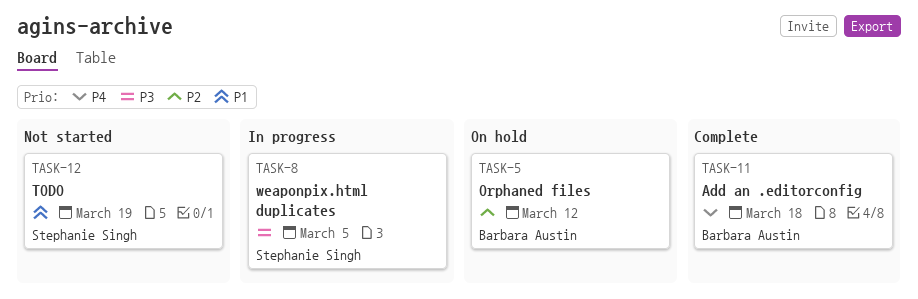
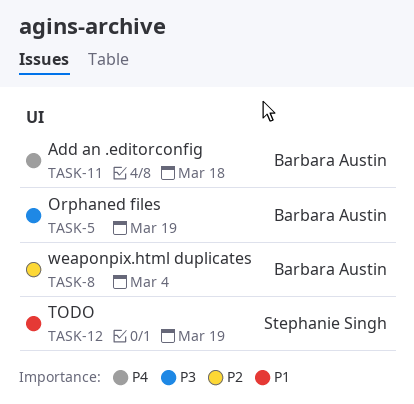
TASK-5, priority: P2 -> P3
TASK-5, due: Mar 12 -> Mar 19
TASK-8, owner: Stephanie Singh -> Barbara Austin
TASK-8, priority: P3 -> P2
TASK-8, due: Mar 5 -> Mar 4

